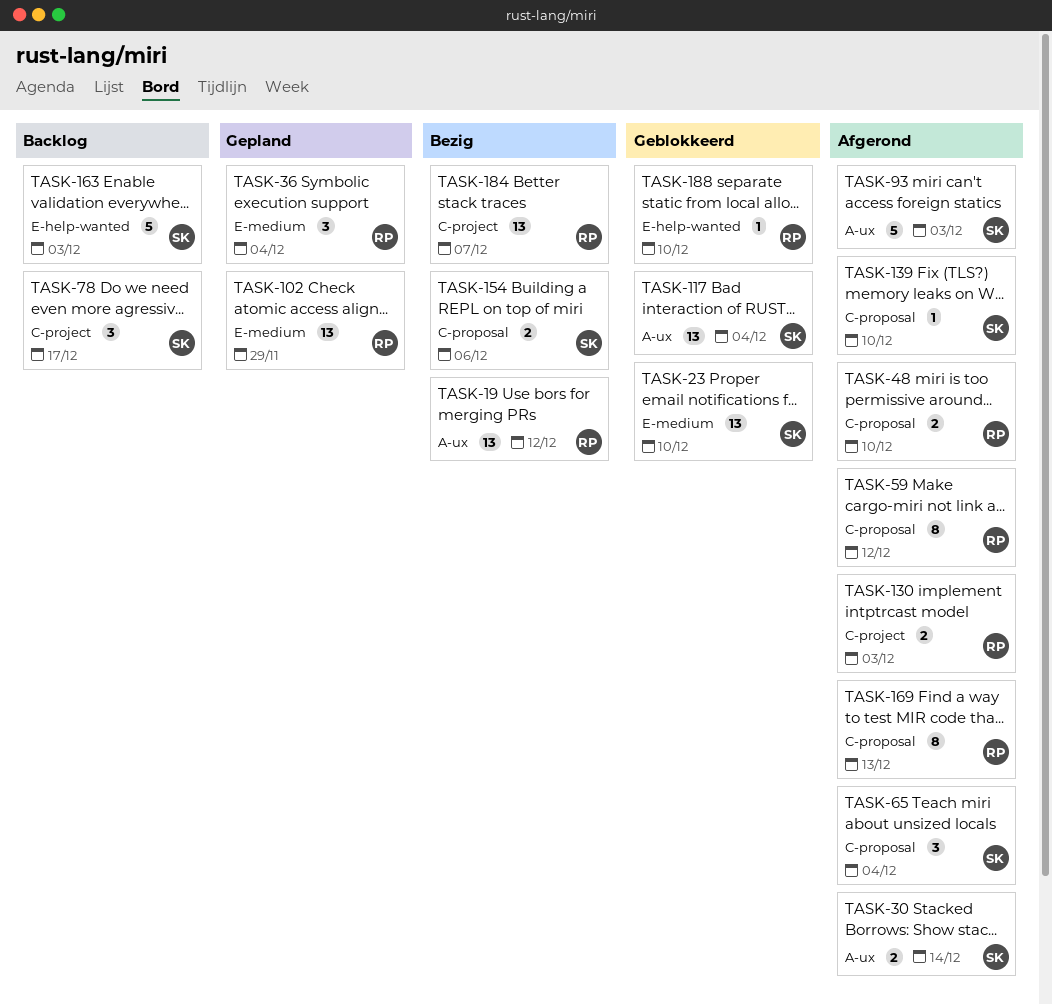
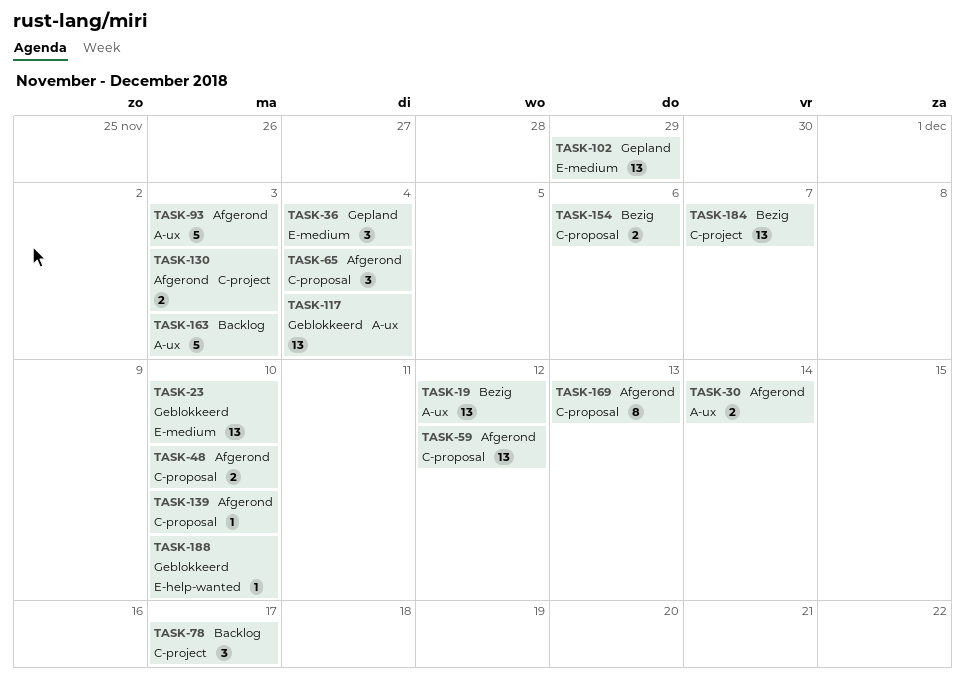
TASK-59, estimate: 8 -> 13
TASK-163, label: E-help-wanted -> A-ux

